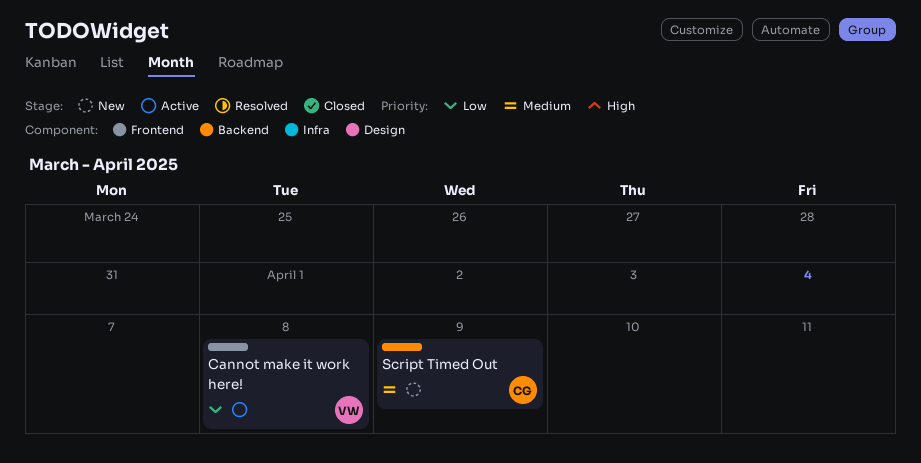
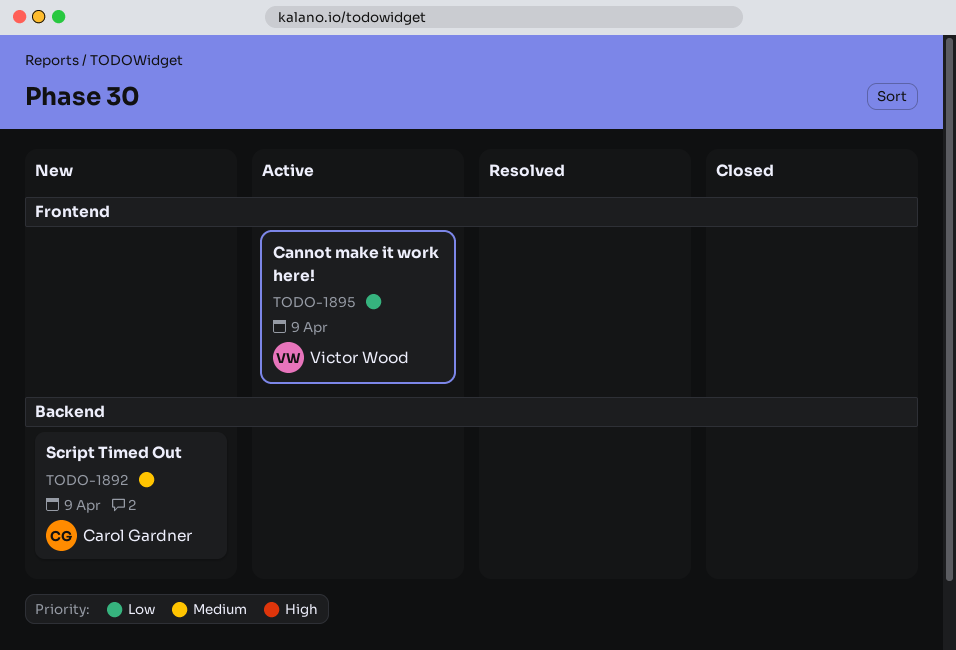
Cannot make it work here!, due: Apr 8 -> Apr 9

